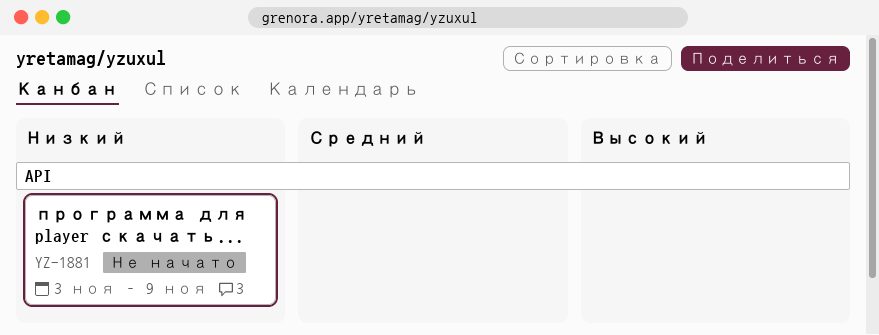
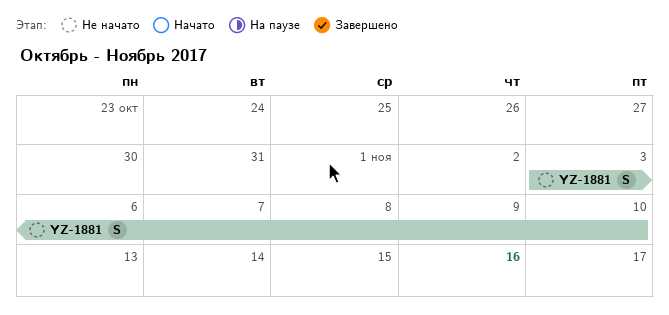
YZ-1881, due: Nov 9 -> Nov 10

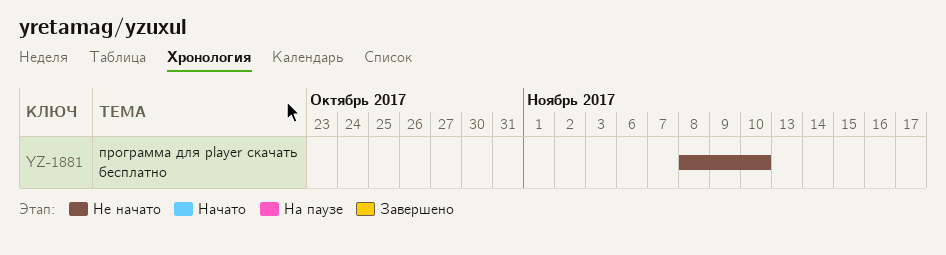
YZ-1881, start: Nov 3 -> Nov 8

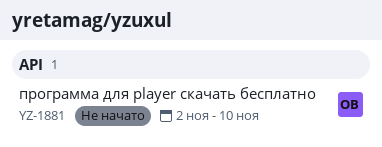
YZ-1881, start: Nov 8 -> Nov 2

